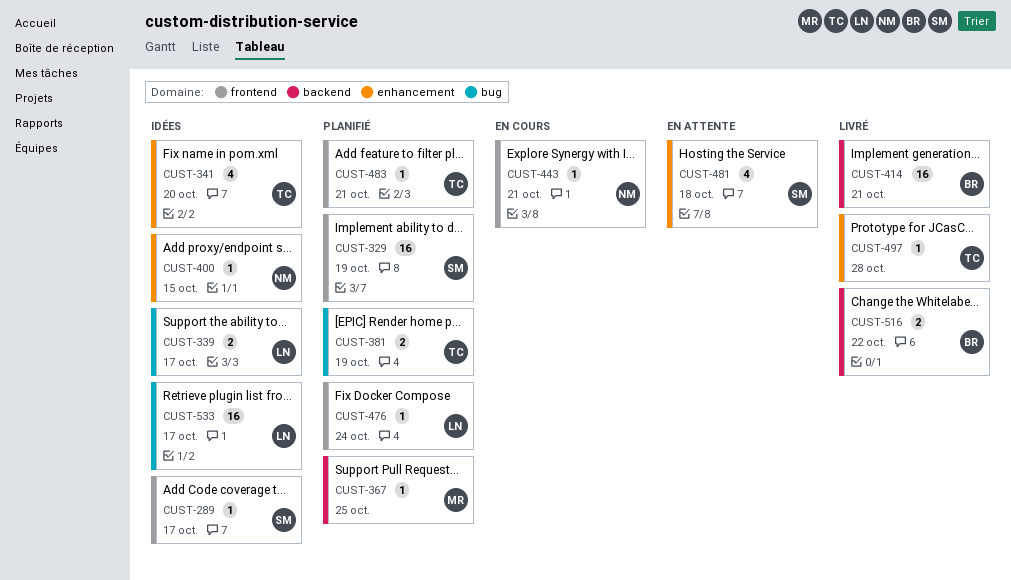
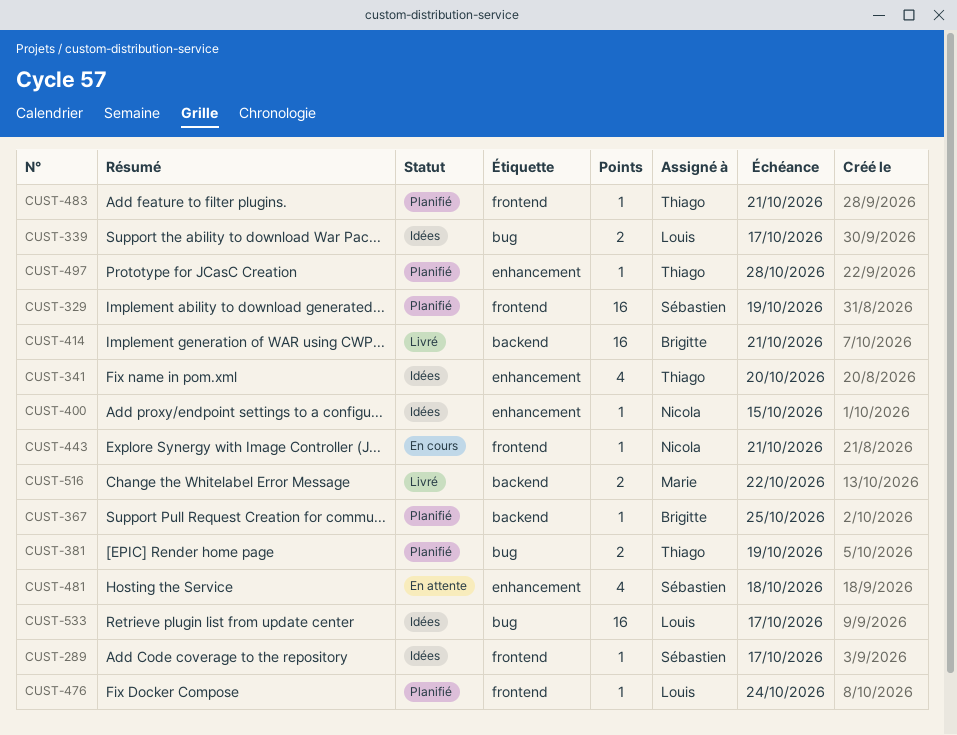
CUST-367, owner: Marie -> Brigitte
CUST-497, status: Livré -> Planifié
CUST-516, owner: Brigitte -> Marie

